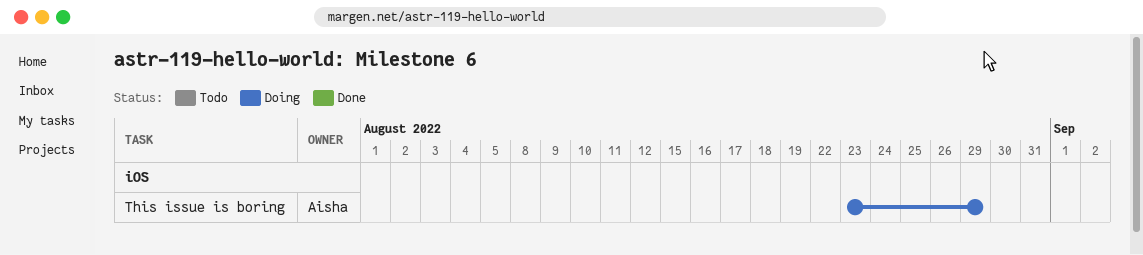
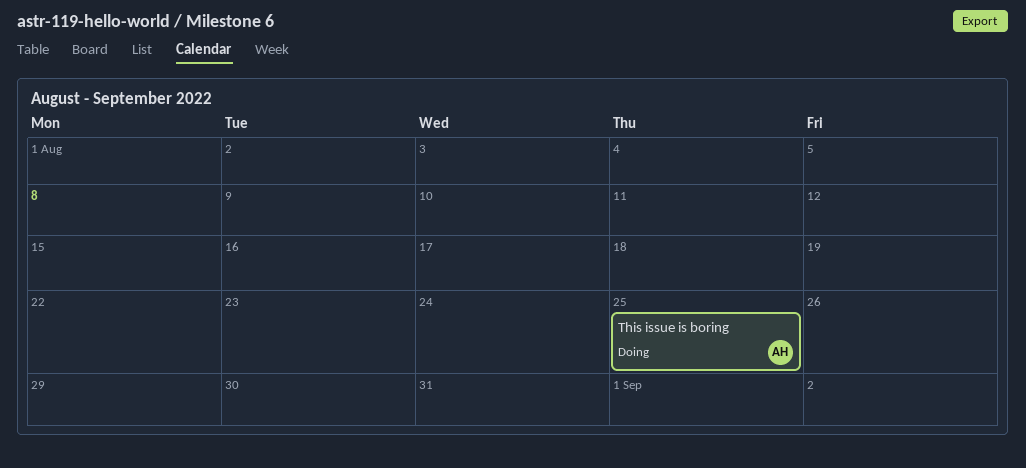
This issue is boring, due: Aug 29 -> Aug 25

